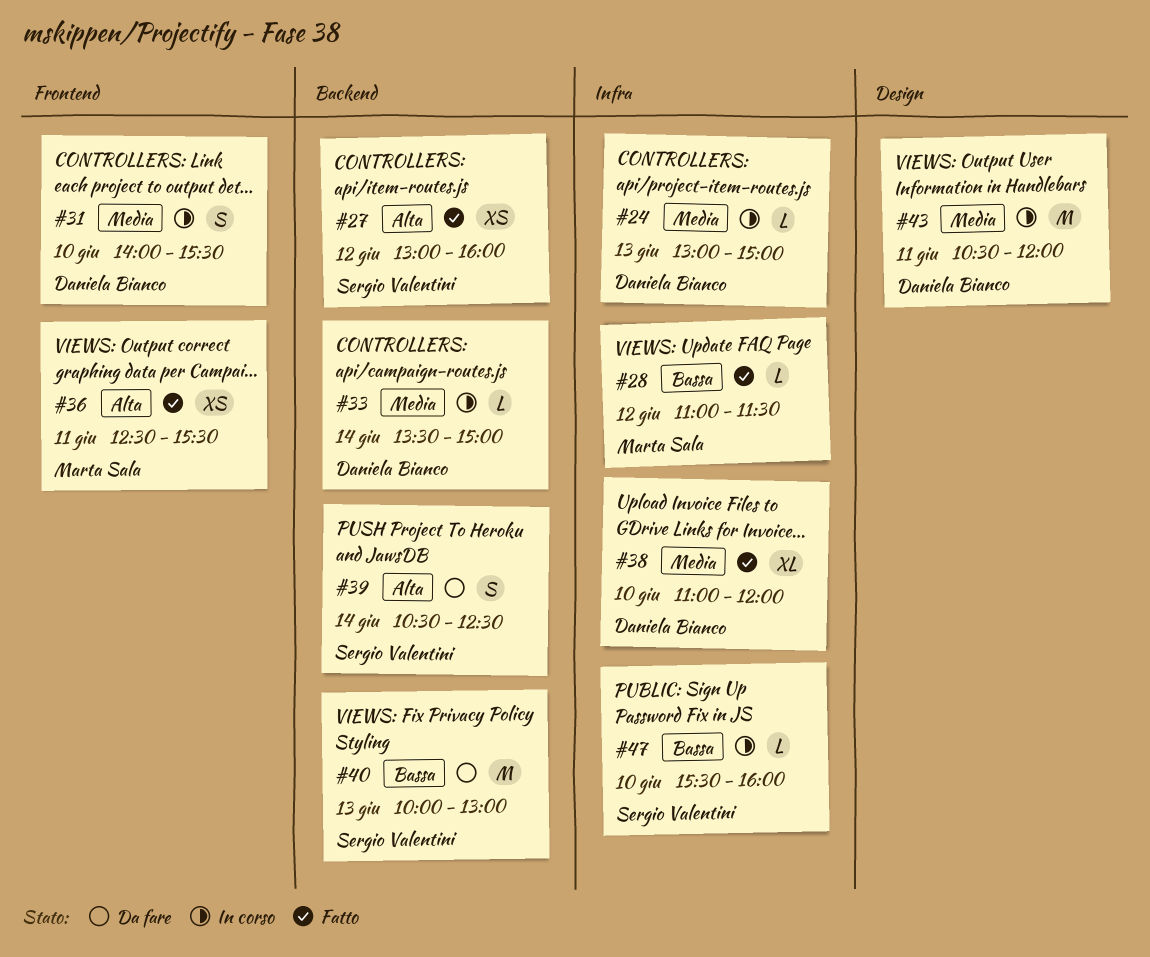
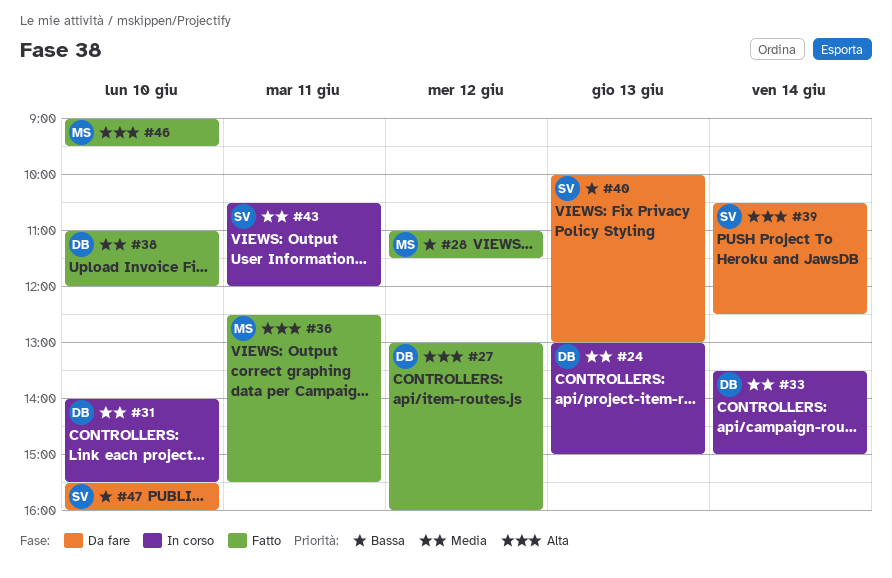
#27, owner: Sergio Valentini -> Daniela Bianco
#43, owner: Daniela Bianco -> Sergio Valentini
#46: none -> present
#47, status: In corso -> Da fare

